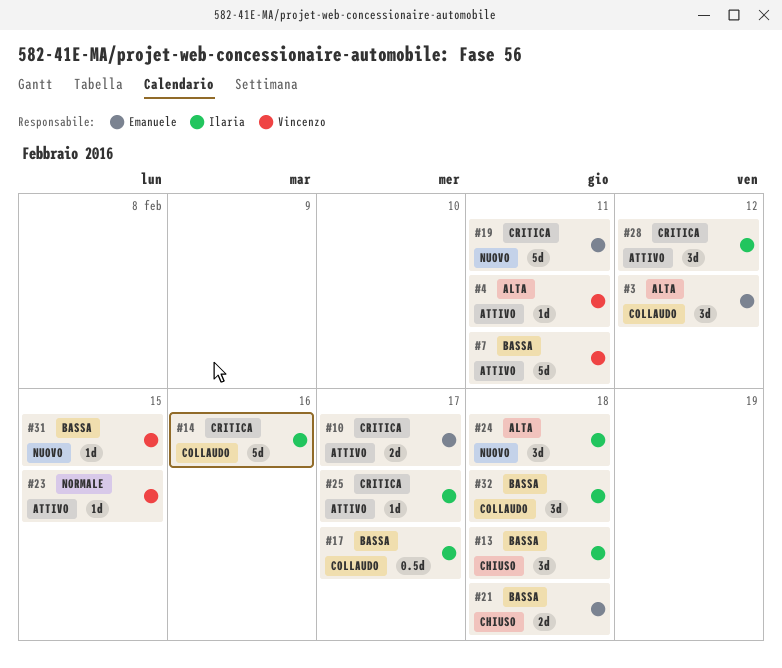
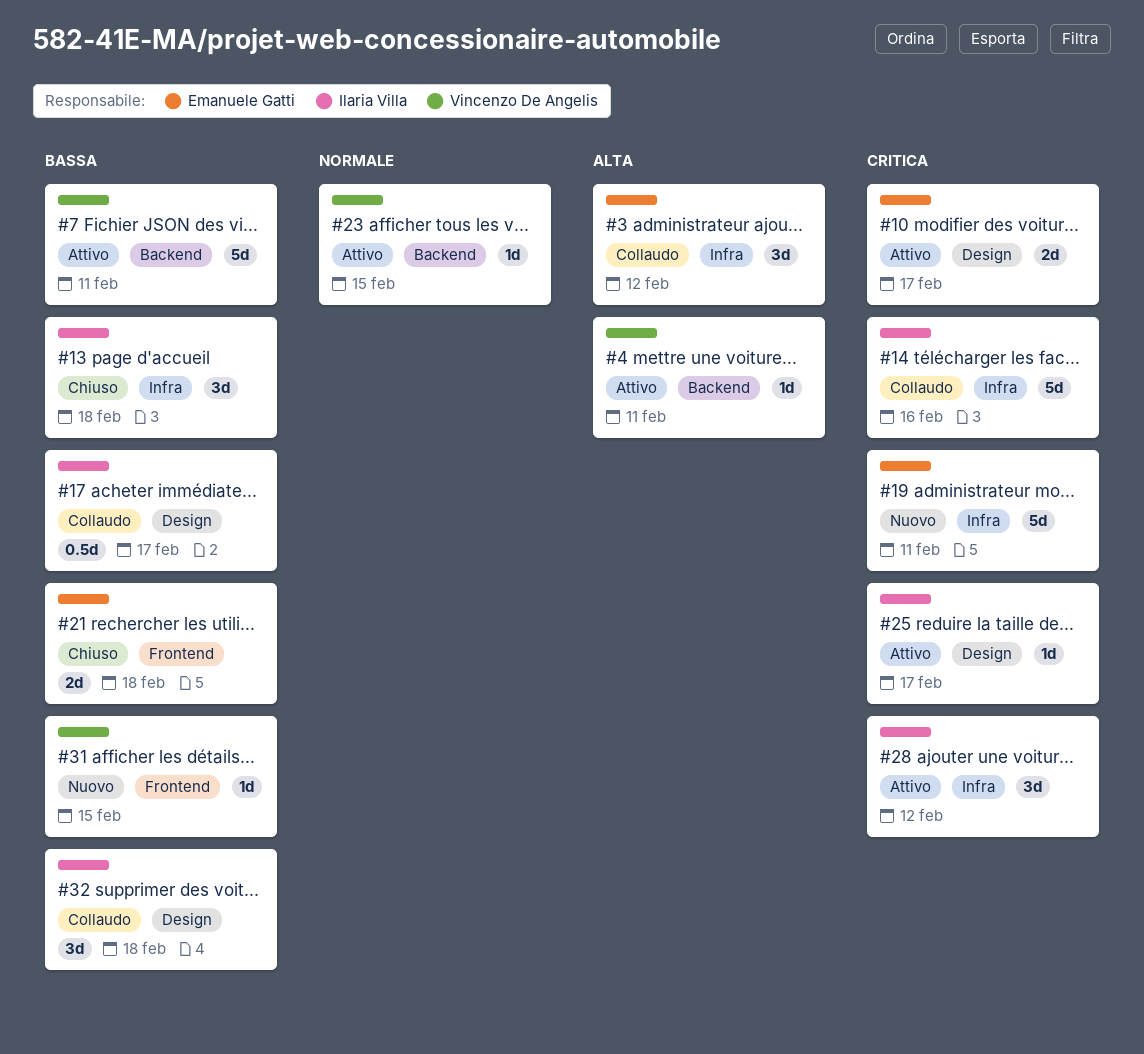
#24: present -> none

